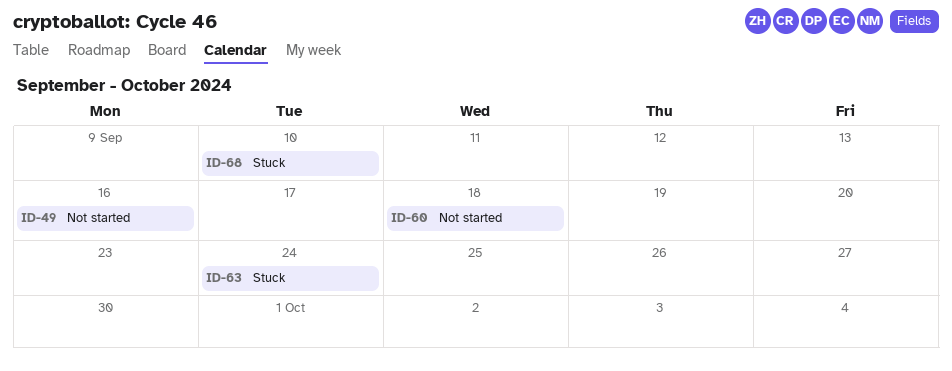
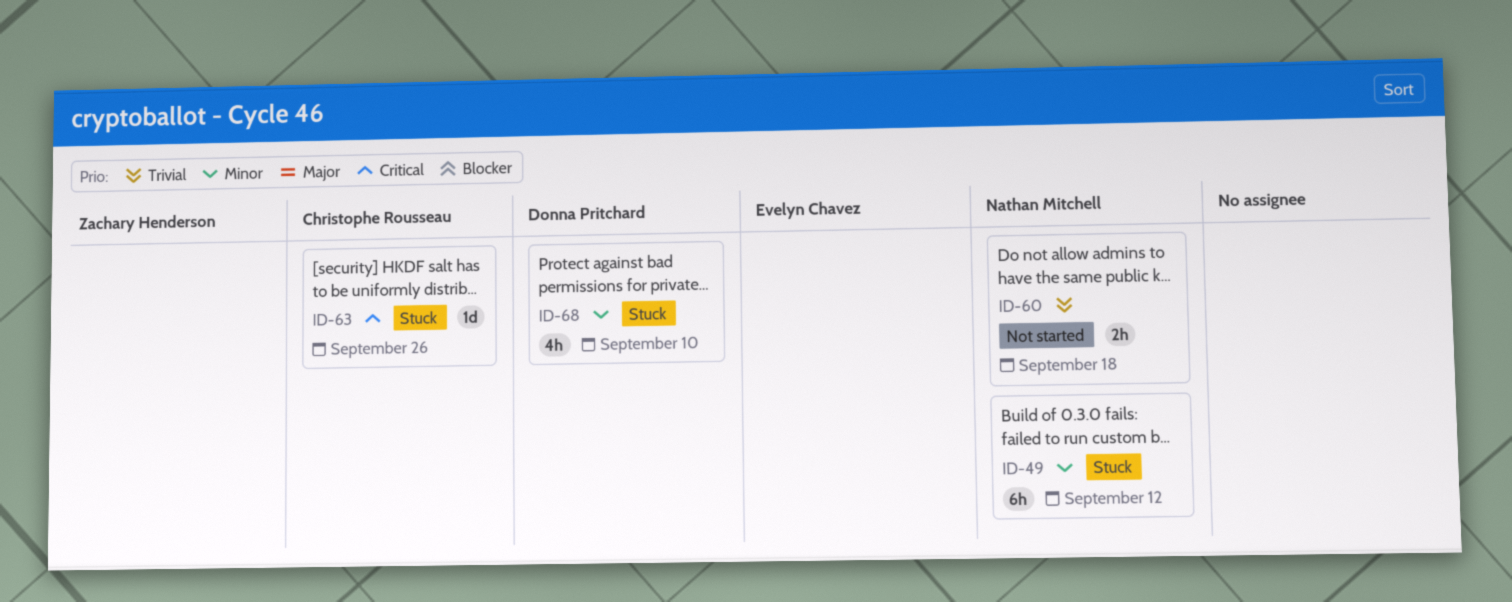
ID-49, status: Not started -> Stuck
ID-49, due: Sep 16 -> Sep 12
ID-63, due: Sep 24 -> Sep 26

